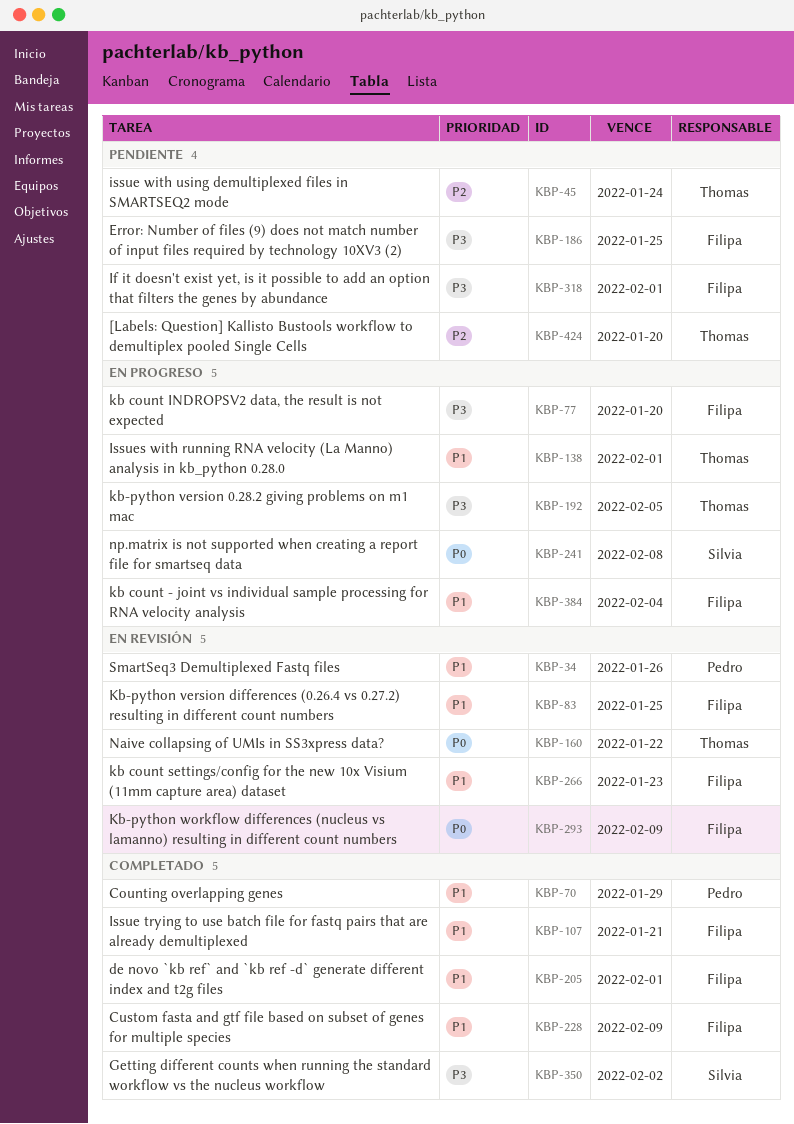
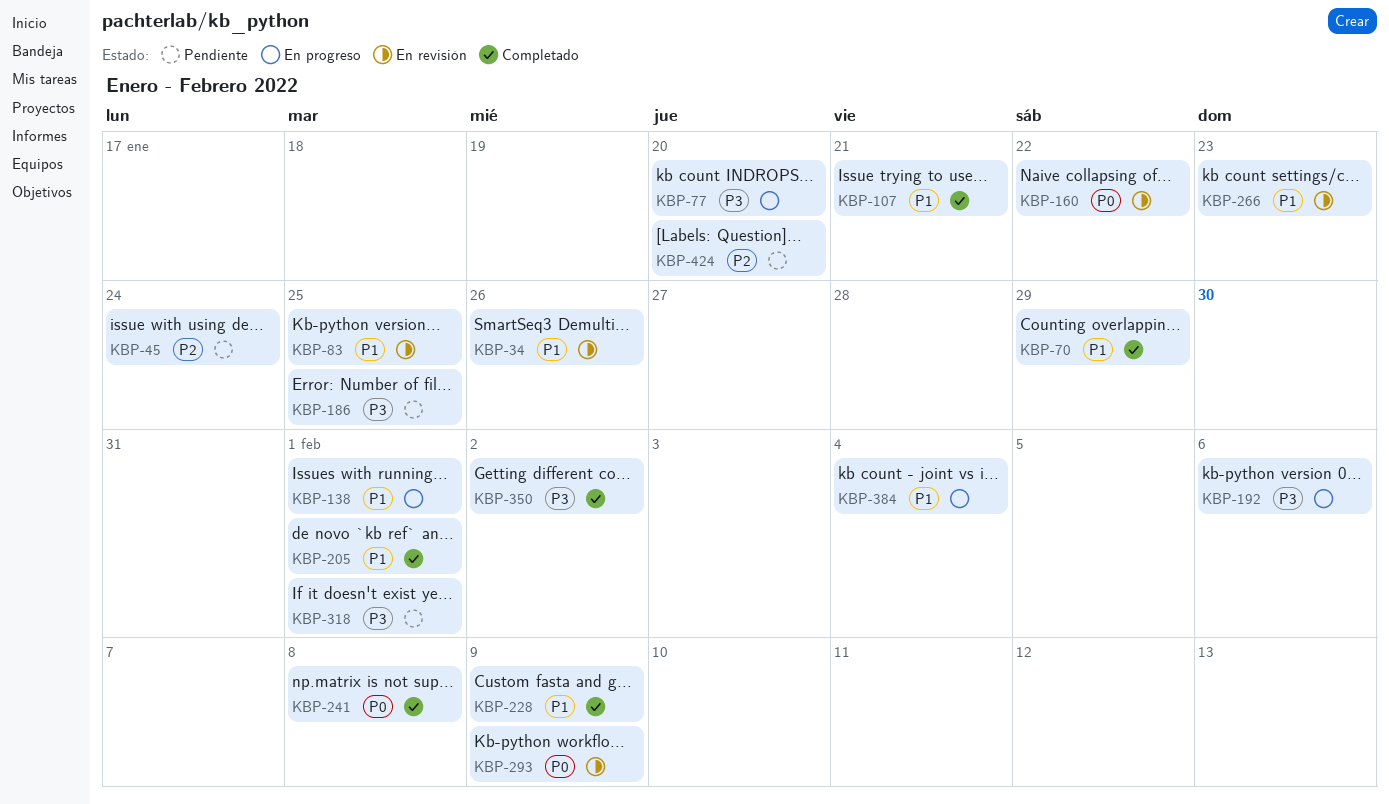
KBP-192, due: Feb 5 -> Feb 6
KBP-241, status: En progreso -> Completado

